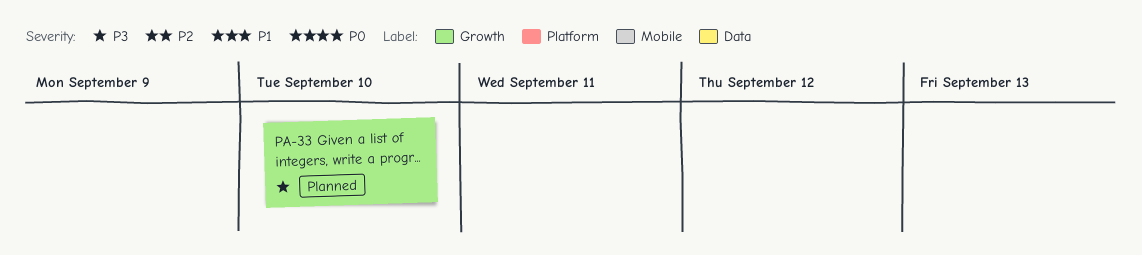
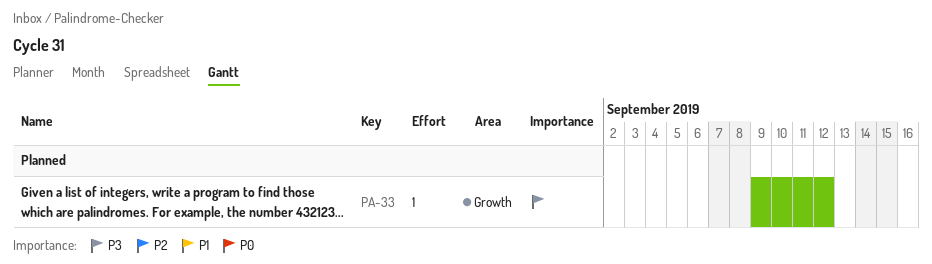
PA-33, due: Sep 10 -> Sep 12

